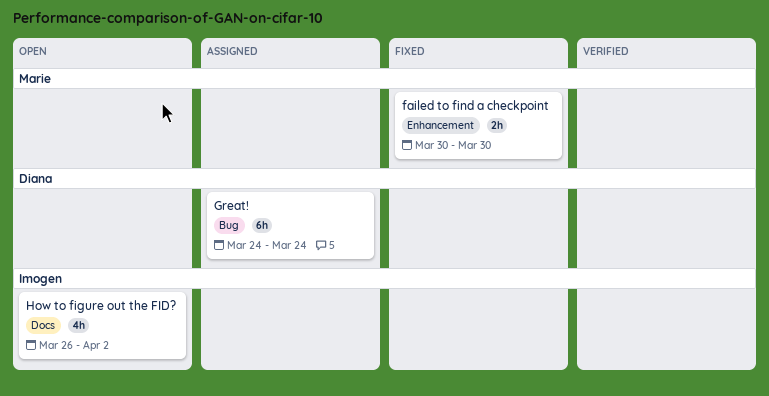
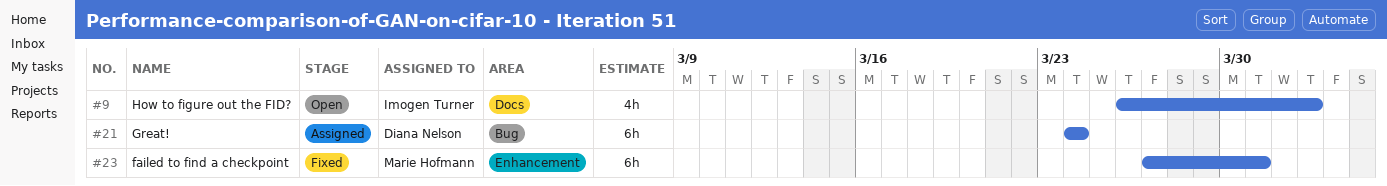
failed to find a checkpoint, estimate: 2h -> 6h
failed to find a checkpoint, start: Mar 30 -> Mar 27
failed to find a checkpoint, due: Mar 30 -> Mar 31

